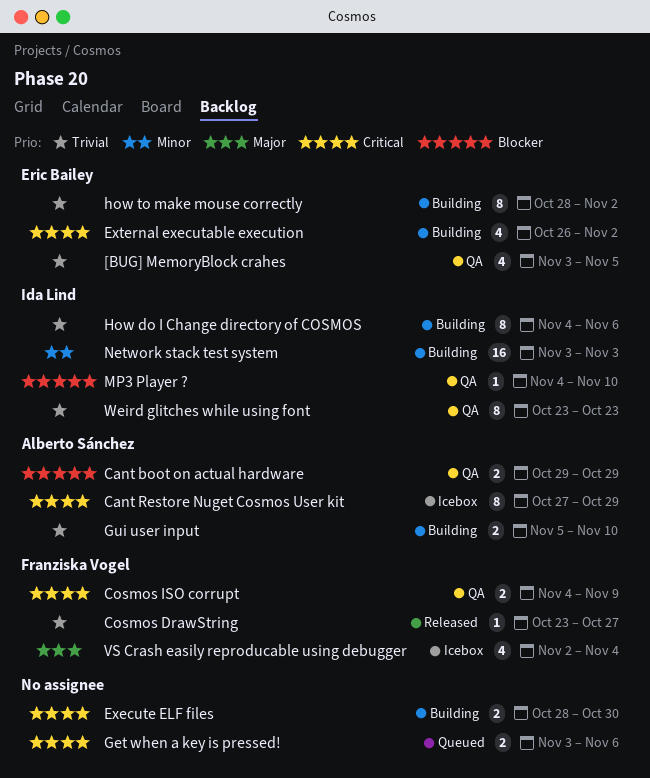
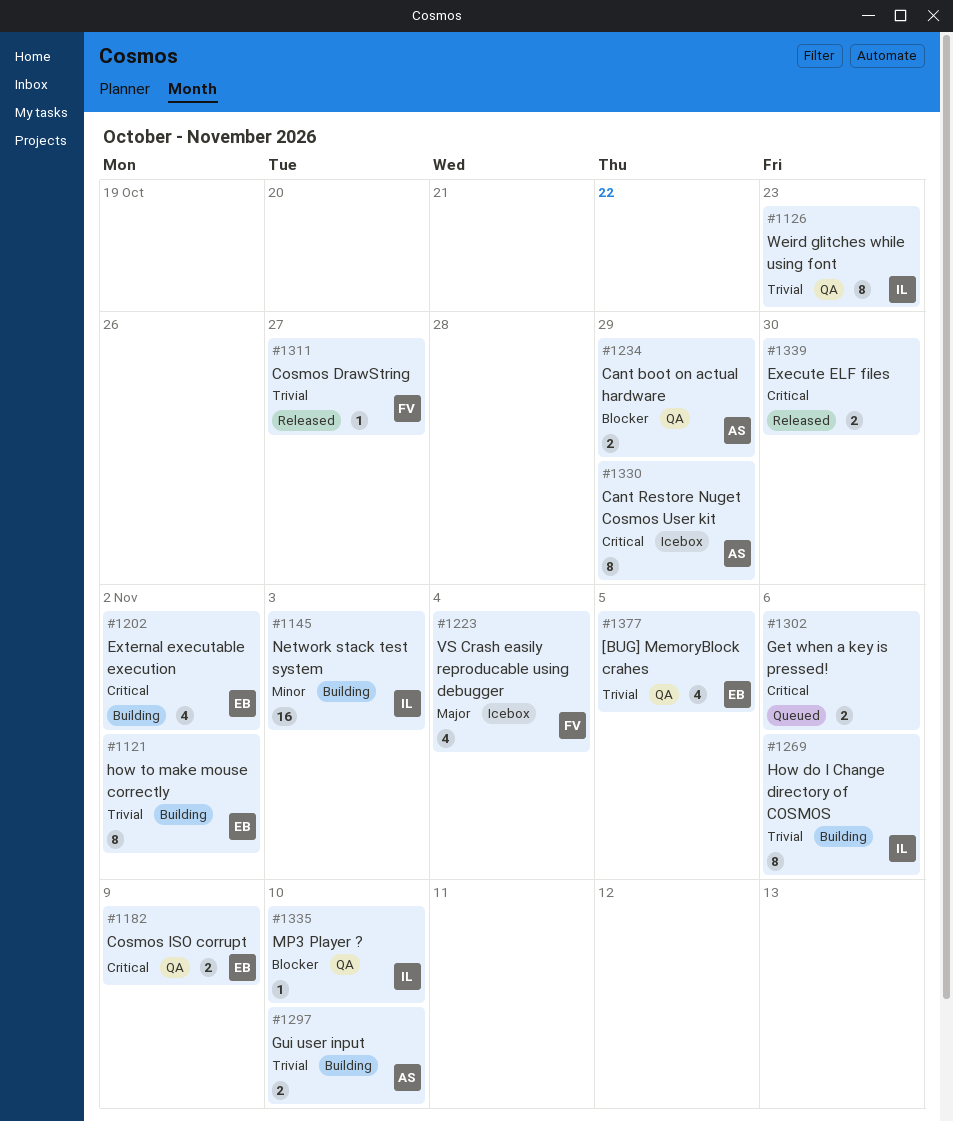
Cosmos ISO corrupt, owner: Franziska Vogel -> Eric Bailey
Execute ELF files, status: Building -> Released

